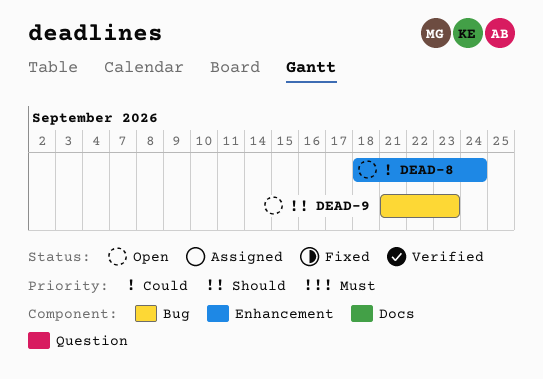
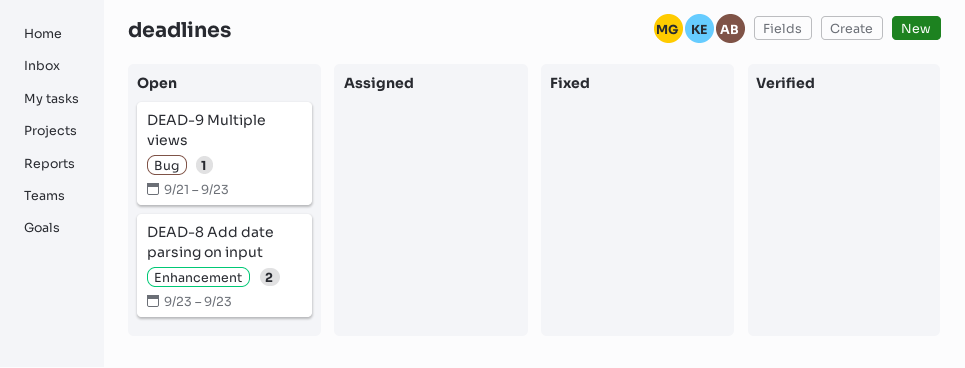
DEAD-8, start: Sep 18 -> Sep 23
DEAD-8, due: Sep 24 -> Sep 23

